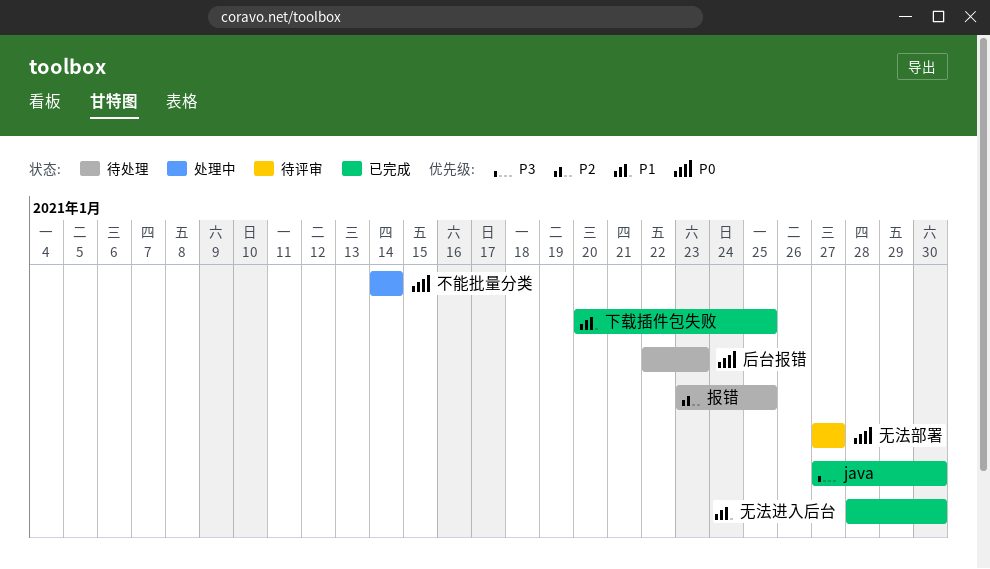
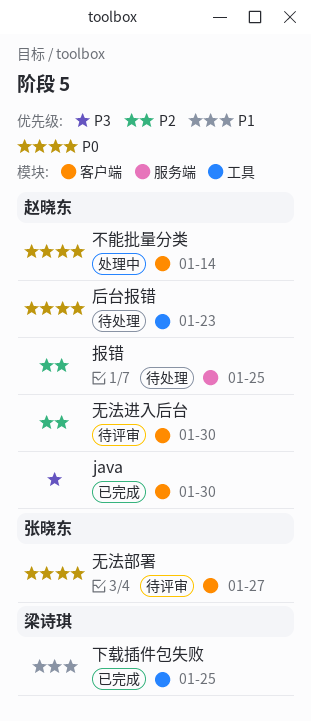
无法进入后台, status: 已完成 -> 待评审
无法进入后台, priority: P1 -> P2

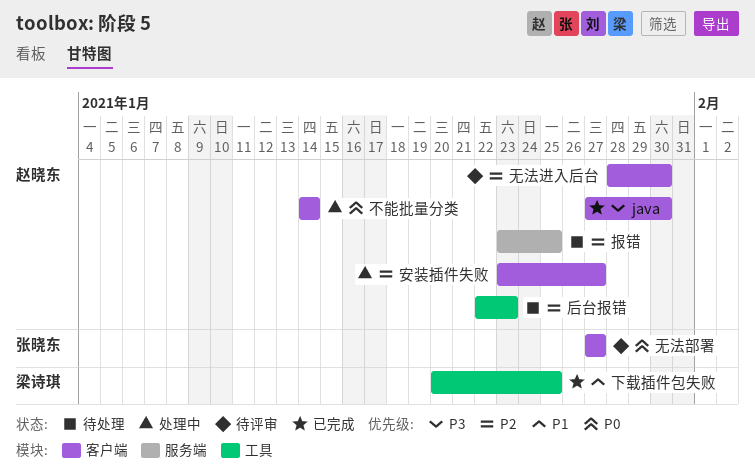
后台报错, priority: P0 -> P2
安装插件失败: none -> present

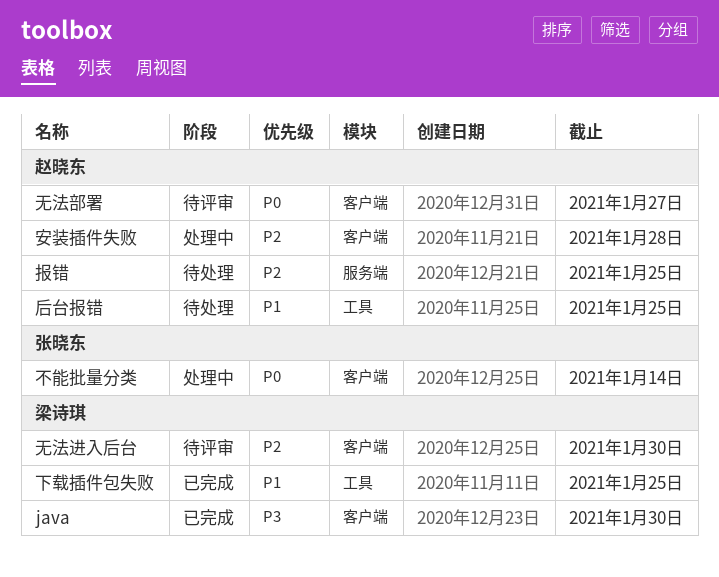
java, owner: 赵晓东 -> 梁诗琪
不能批量分类, owner: 赵晓东 -> 张晓东
后台报错, priority: P2 -> P1
后台报错, due: Jan 23 -> Jan 25
安装插件失败, due: Jan 27 -> Jan 28
无法进入后台, owner: 赵晓东 -> 梁诗琪
无法部署, owner: 张晓东 -> 赵晓东

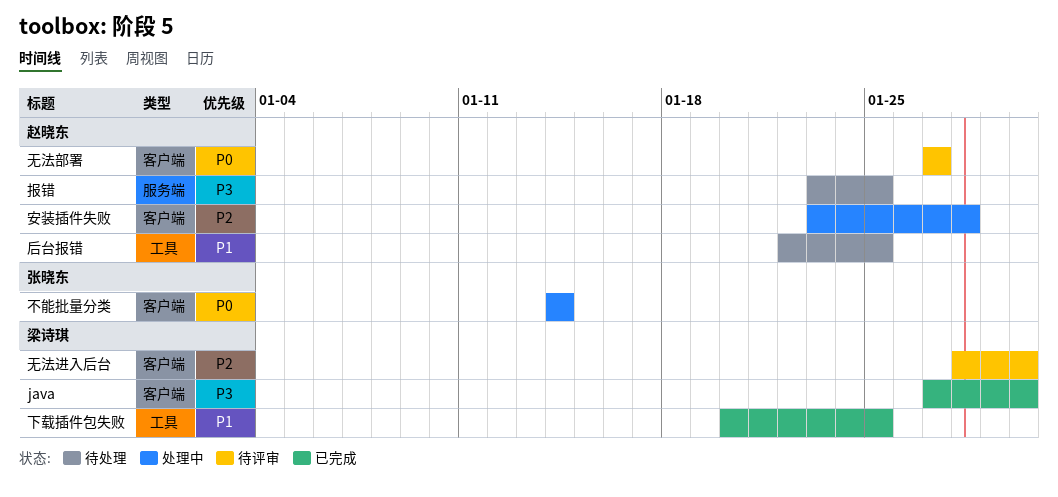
报错, priority: P2 -> P3

